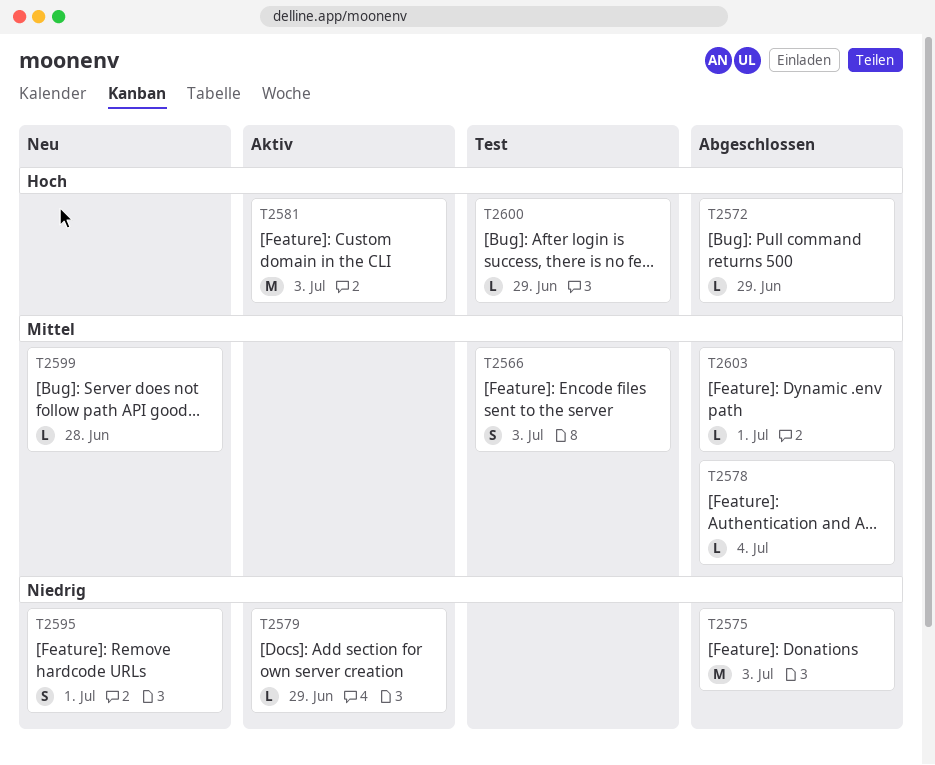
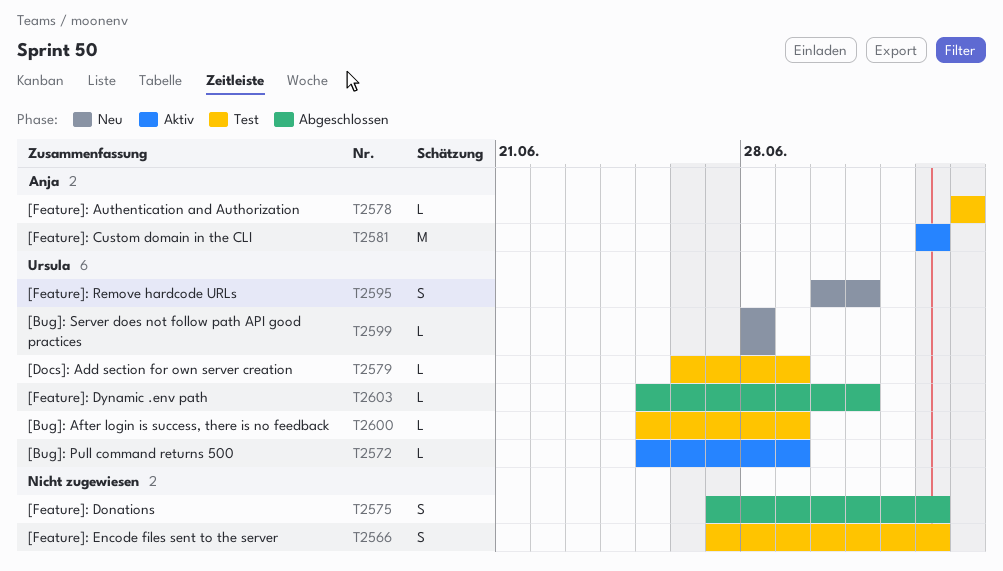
T2572, status: Abgeschlossen -> Aktiv
T2575, estimate: M -> S
T2578, status: Abgeschlossen -> Test
T2579, status: Aktiv -> Test

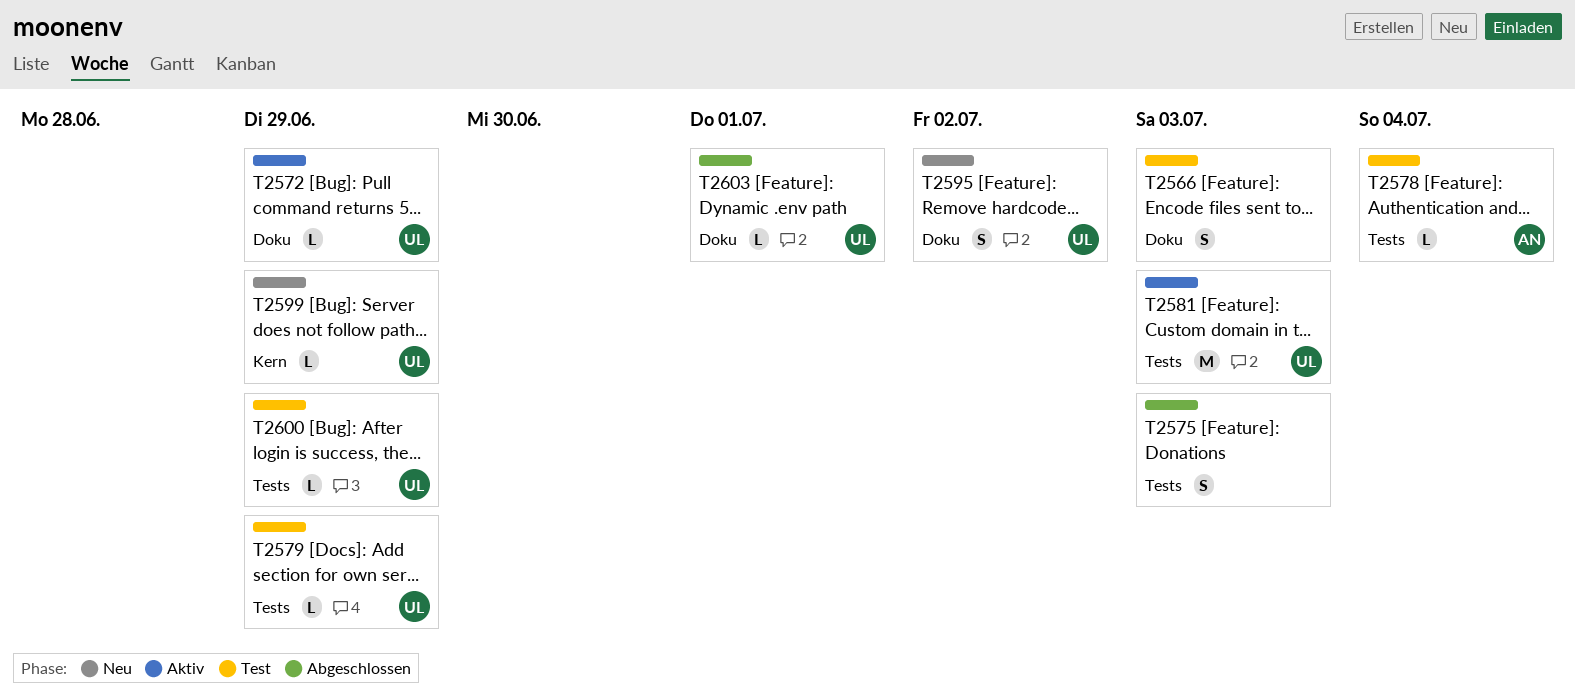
T2581, owner: Anja -> Ursula
T2595, due: Jul 1 -> Jul 2
T2599, due: Jun 28 -> Jun 29

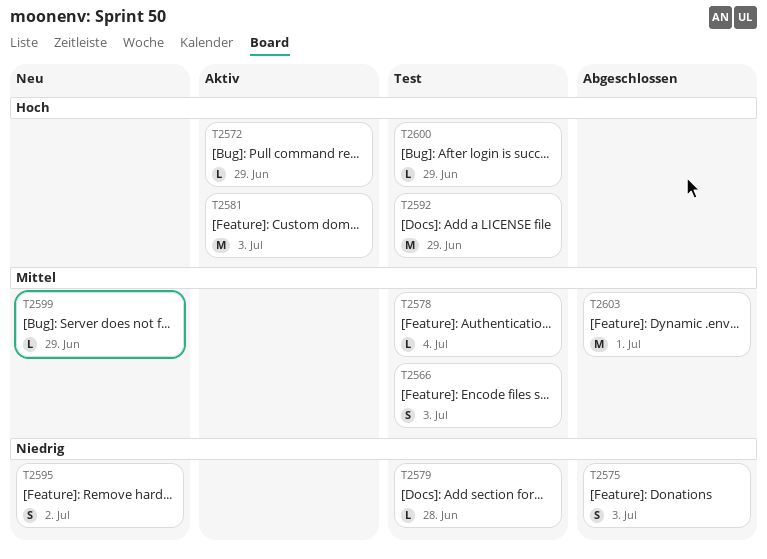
T2579, due: Jun 29 -> Jun 28
T2592: none -> present
T2603, estimate: L -> M

